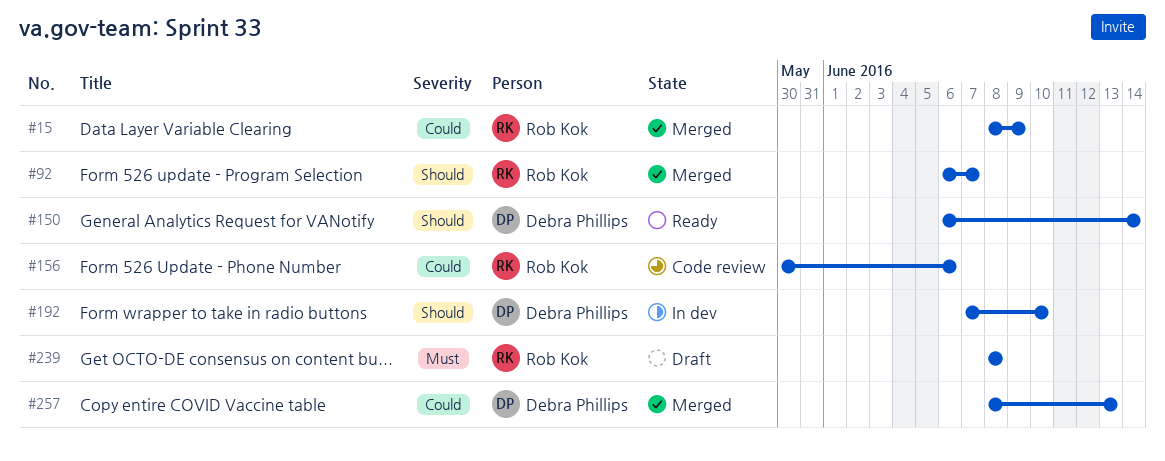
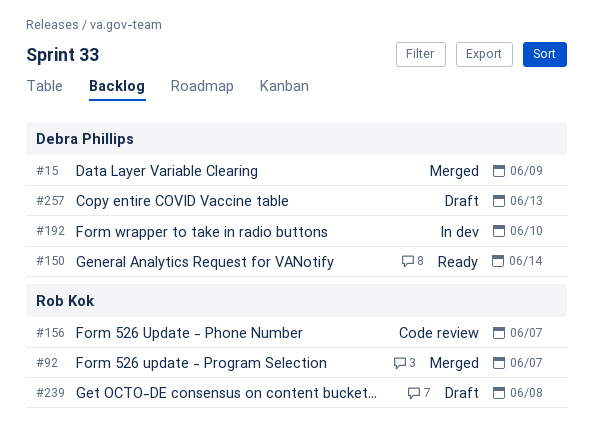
#15, owner: Rob Kok -> Debra Phillips
#156, due: Jun 6 -> Jun 7
#257, status: Merged -> Draft

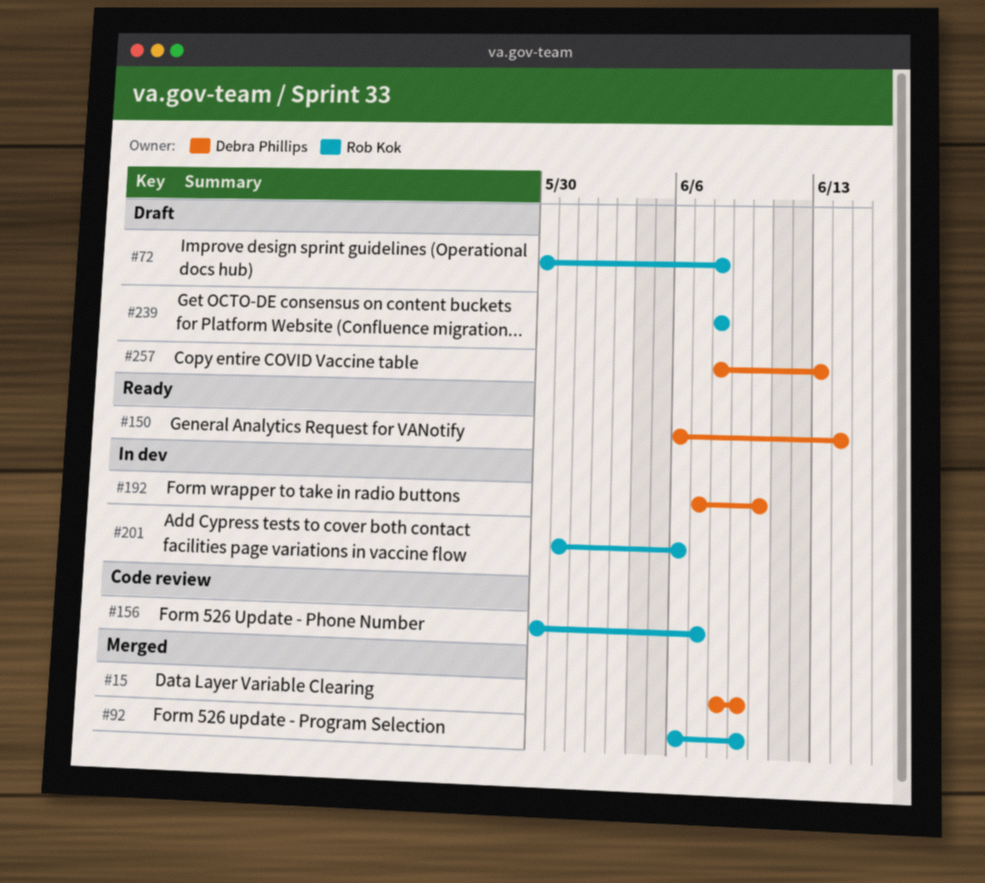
#72: none -> present
#92, due: Jun 7 -> Jun 9
#201: none -> present

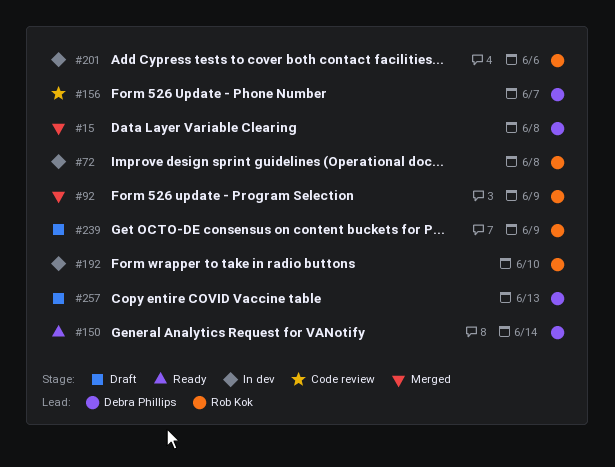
#15, due: Jun 9 -> Jun 8
#72, status: Draft -> In dev
#156, owner: Rob Kok -> Debra Phillips
#192, owner: Debra Phillips -> Rob Kok
#239, due: Jun 8 -> Jun 9

